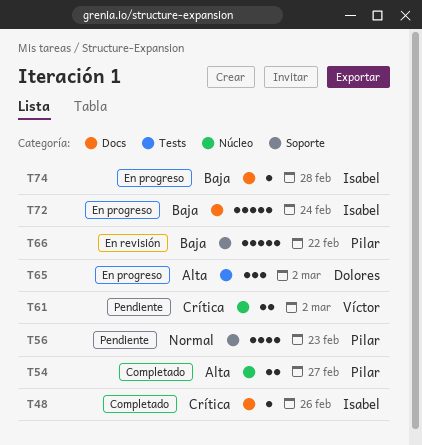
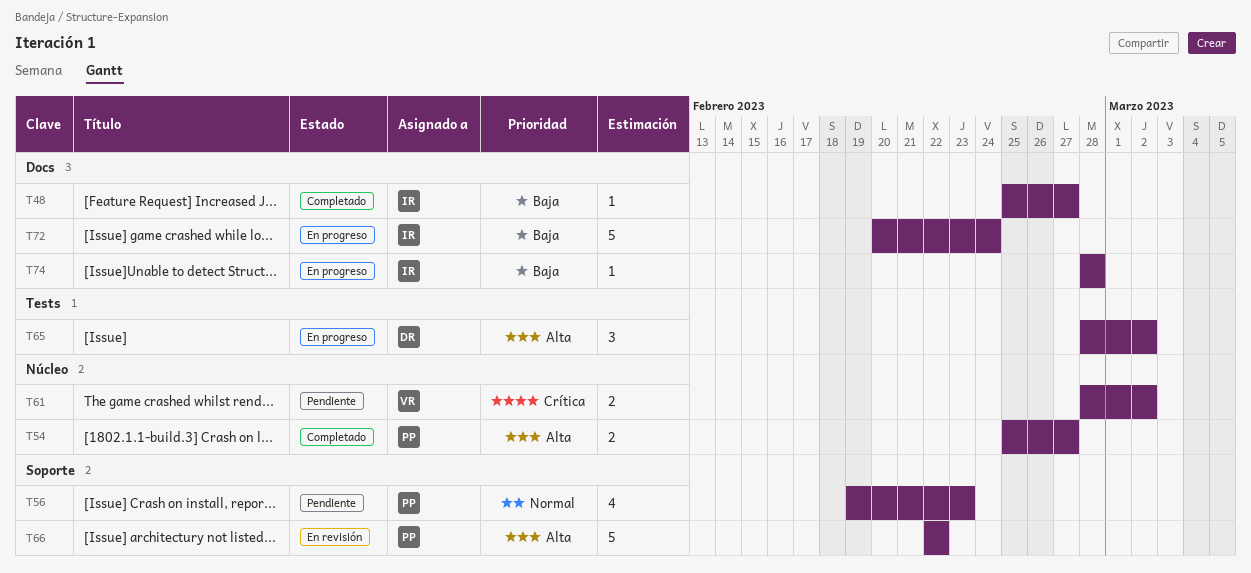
T48, priority: Crítica -> Baja
T48, due: Feb 26 -> Feb 27
T66, priority: Baja -> Alta

